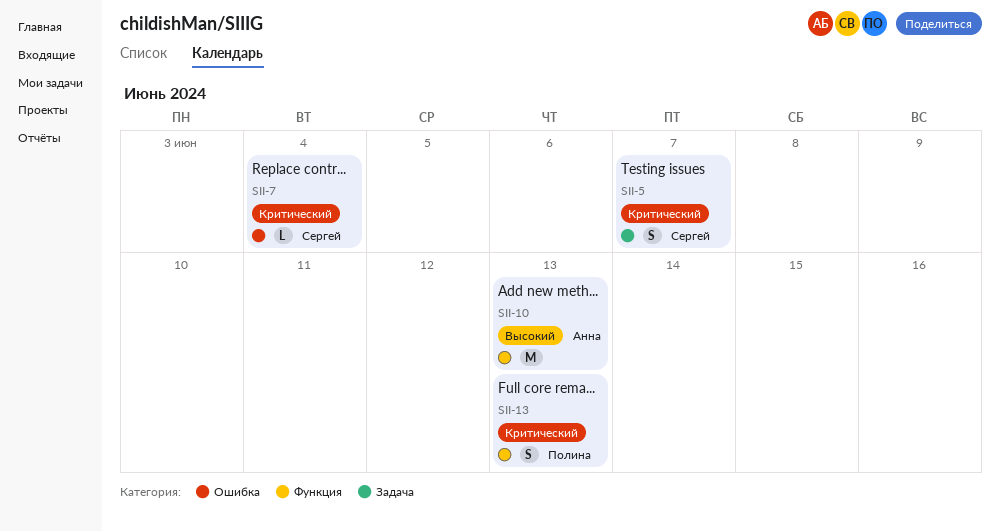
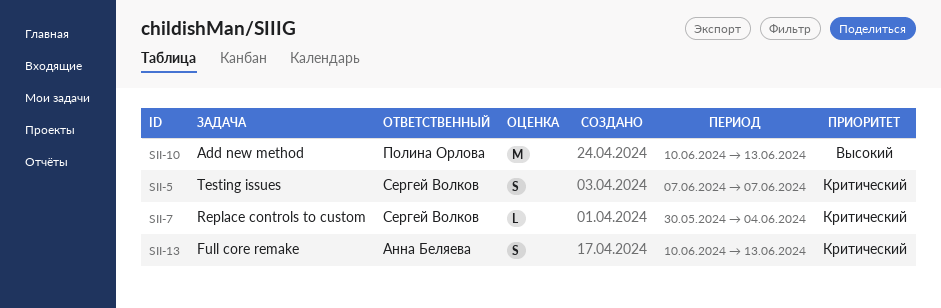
SII-10, owner: Анна Беляева -> Полина Орлова
SII-13, owner: Полина Орлова -> Анна Беляева

